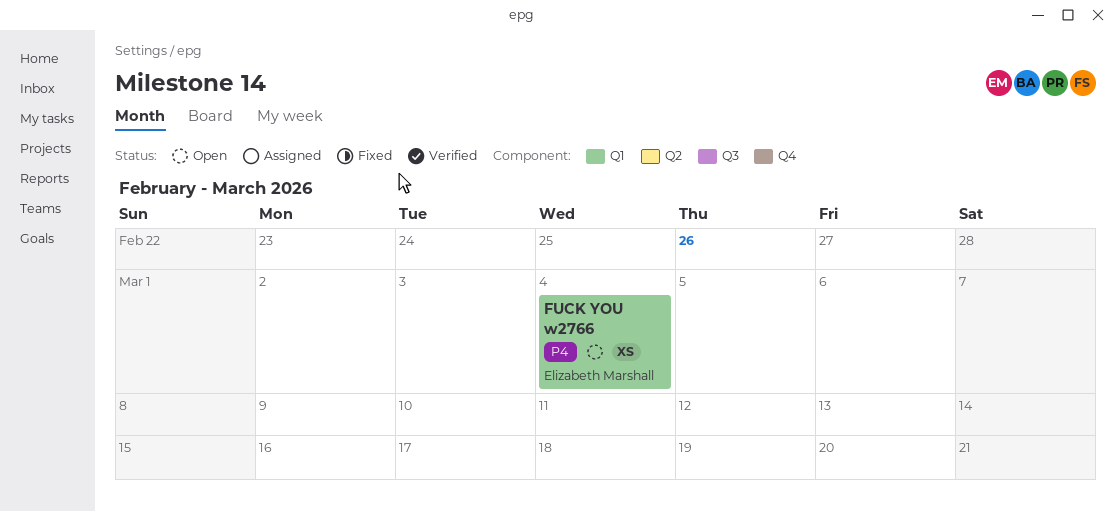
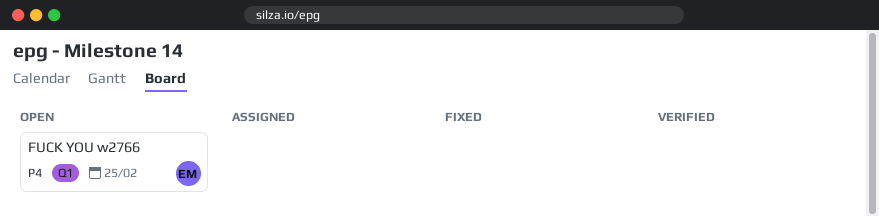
FUCK YOU w2766, due: Mar 4 -> Feb 25

